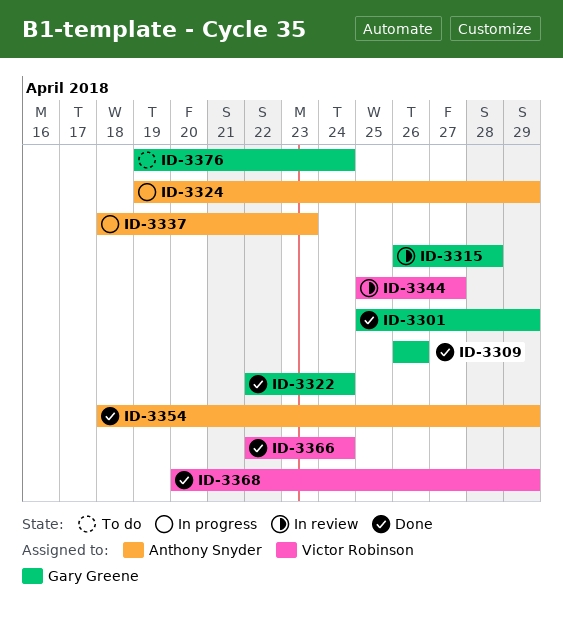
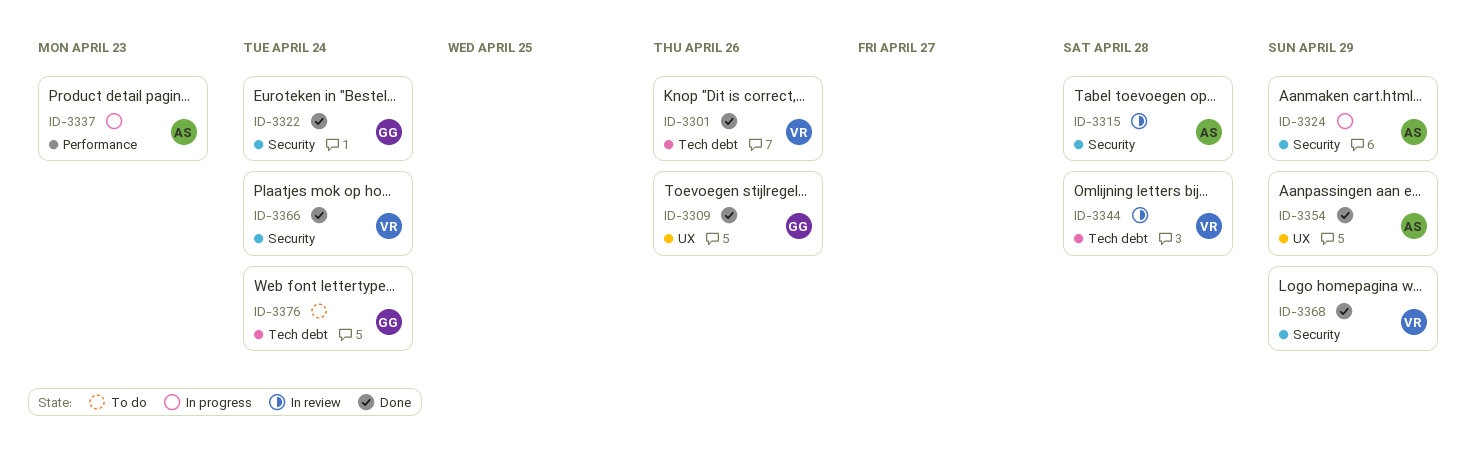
ID-3301, owner: Gary Greene -> Victor Robinson
ID-3301, due: Apr 29 -> Apr 26
ID-3315, owner: Gary Greene -> Anthony Snyder
ID-3344, due: Apr 27 -> Apr 28

